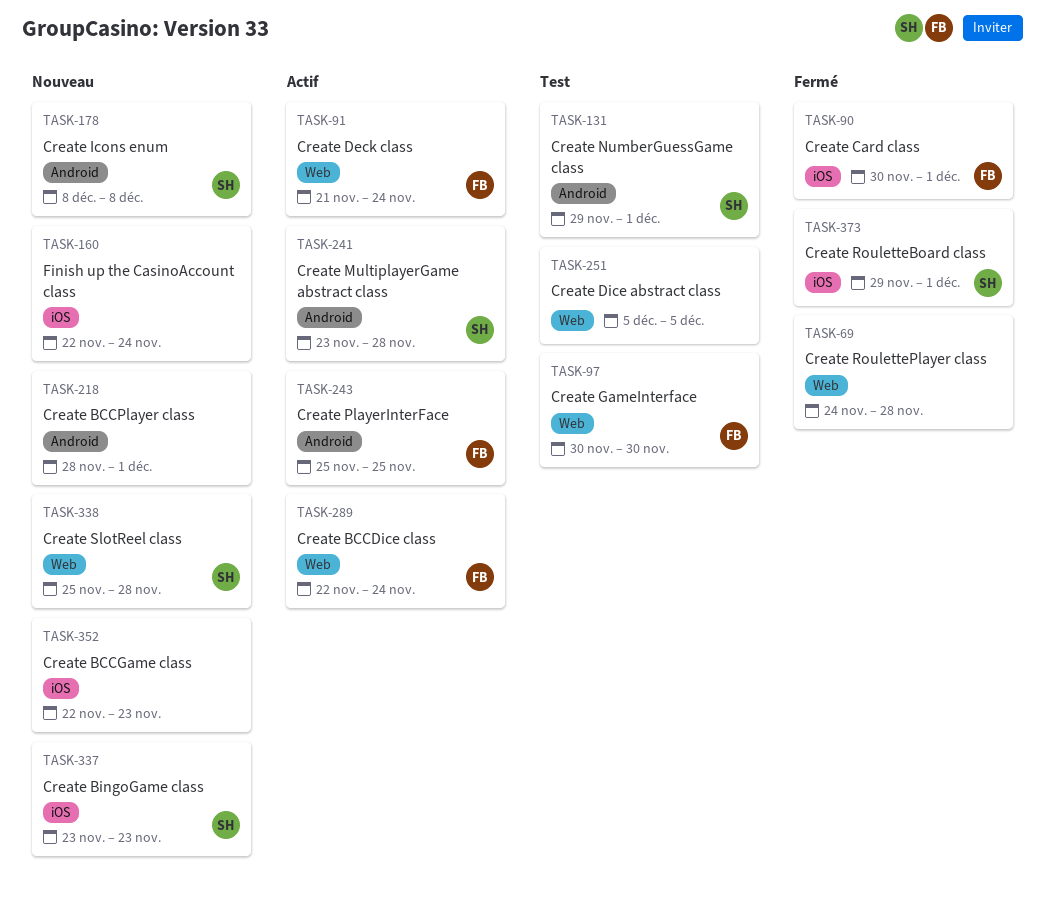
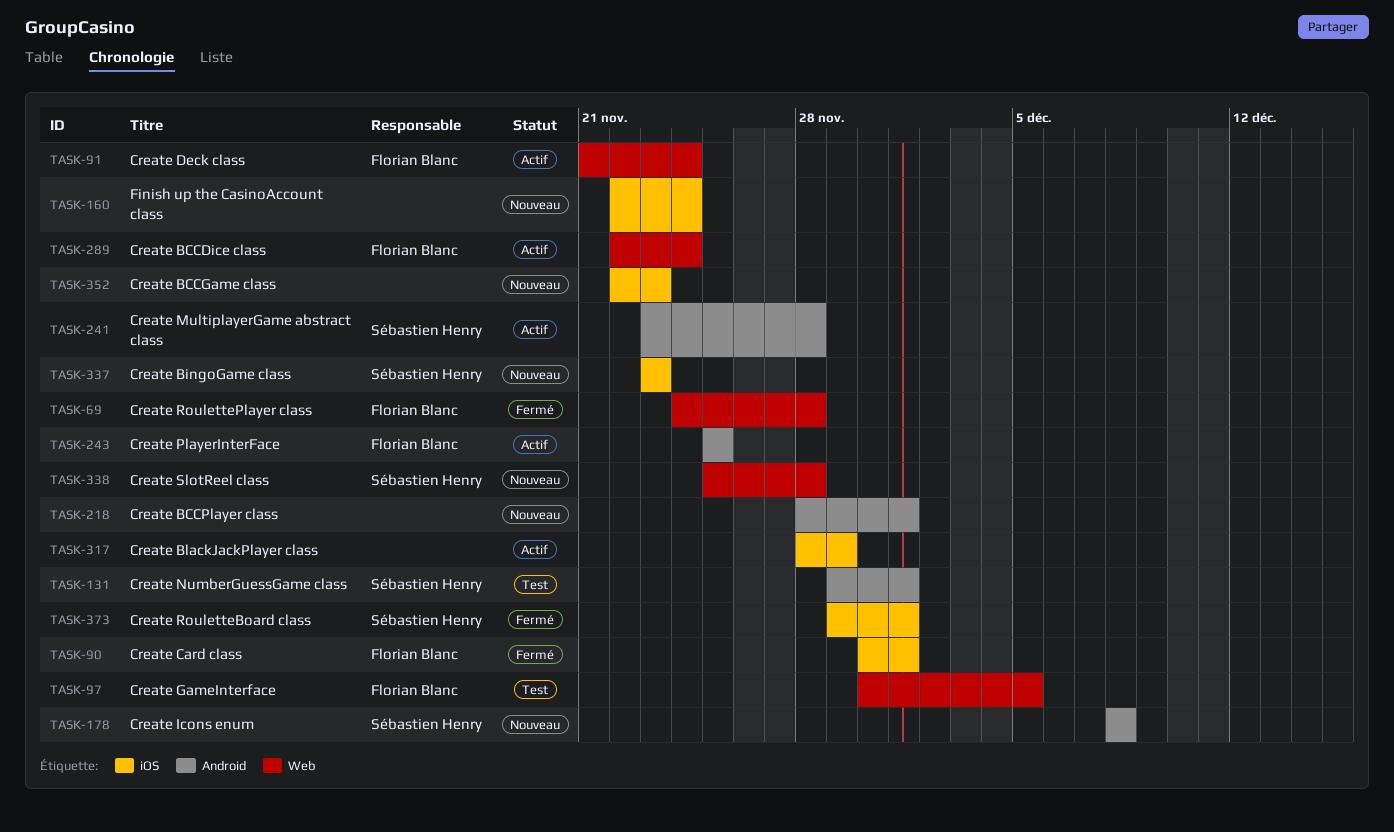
TASK-69, owner: none -> Florian Blanc
TASK-97, due: Nov 30 -> Dec 5
TASK-251: present -> none
TASK-317: none -> present

